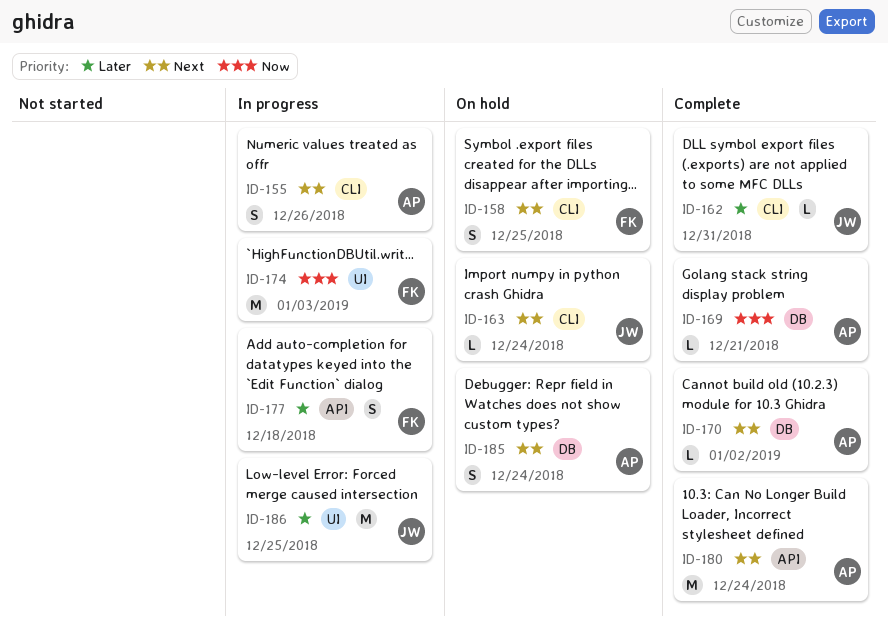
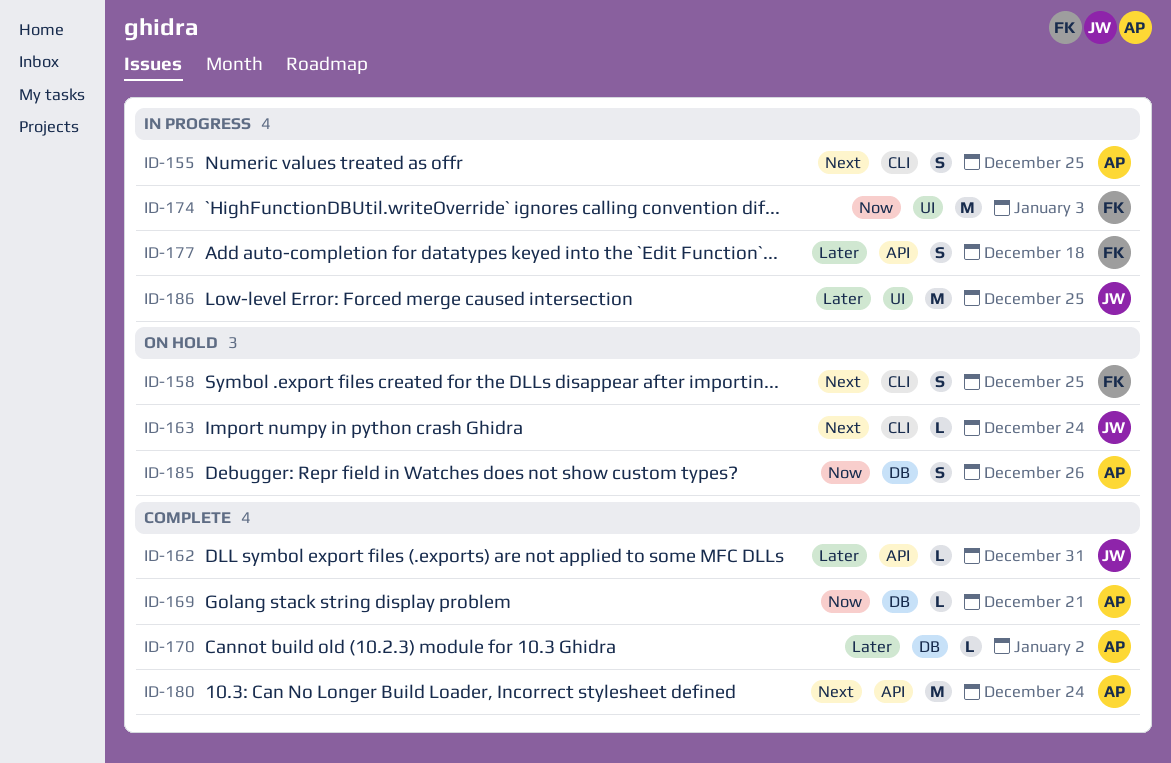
ID-155, due: Dec 26 -> Dec 25
ID-162, label: CLI -> API
ID-170, priority: Next -> Later
ID-185, priority: Next -> Now
ID-185, due: Dec 24 -> Dec 26

